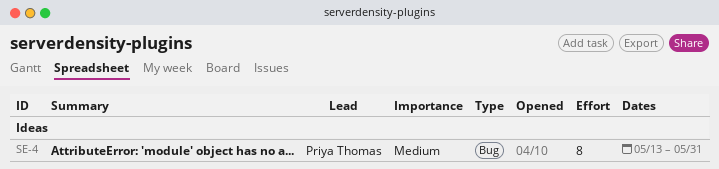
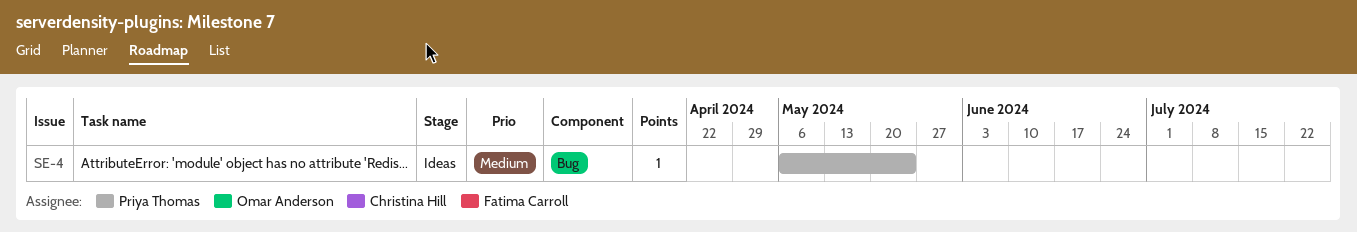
SE-4, estimate: 8 -> 1
SE-4, start: May 13 -> May 6
SE-4, due: May 31 -> May 24

